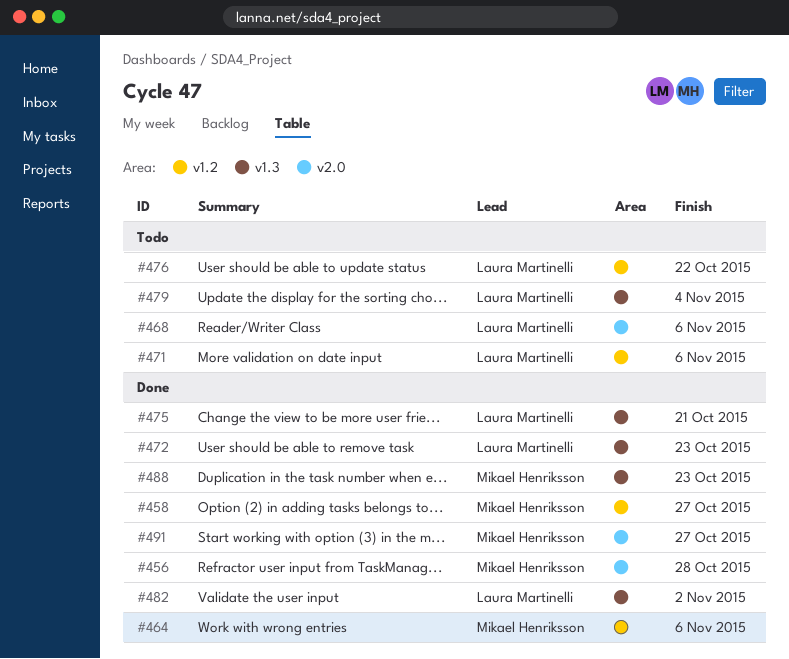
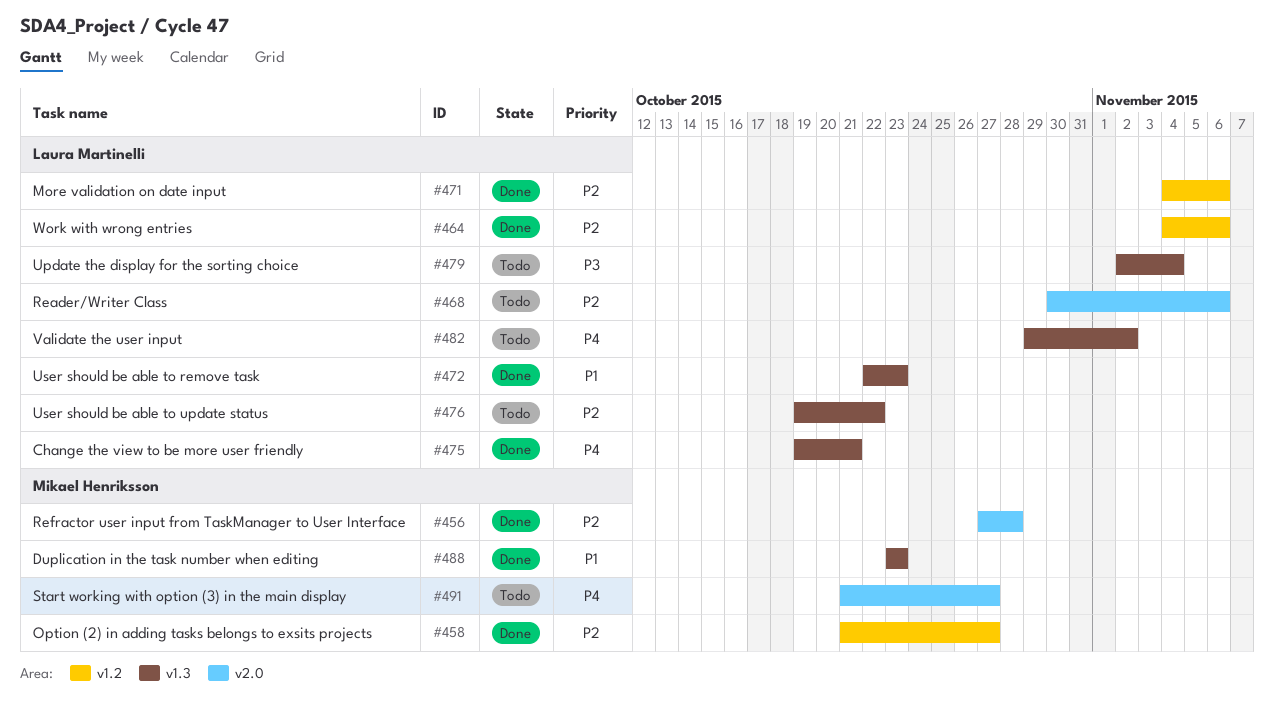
#464, owner: Mikael Henriksson -> Laura Martinelli
#471, status: Todo -> Done
#476, label: v1.2 -> v1.3
#482, status: Done -> Todo
#491, status: Done -> Todo

